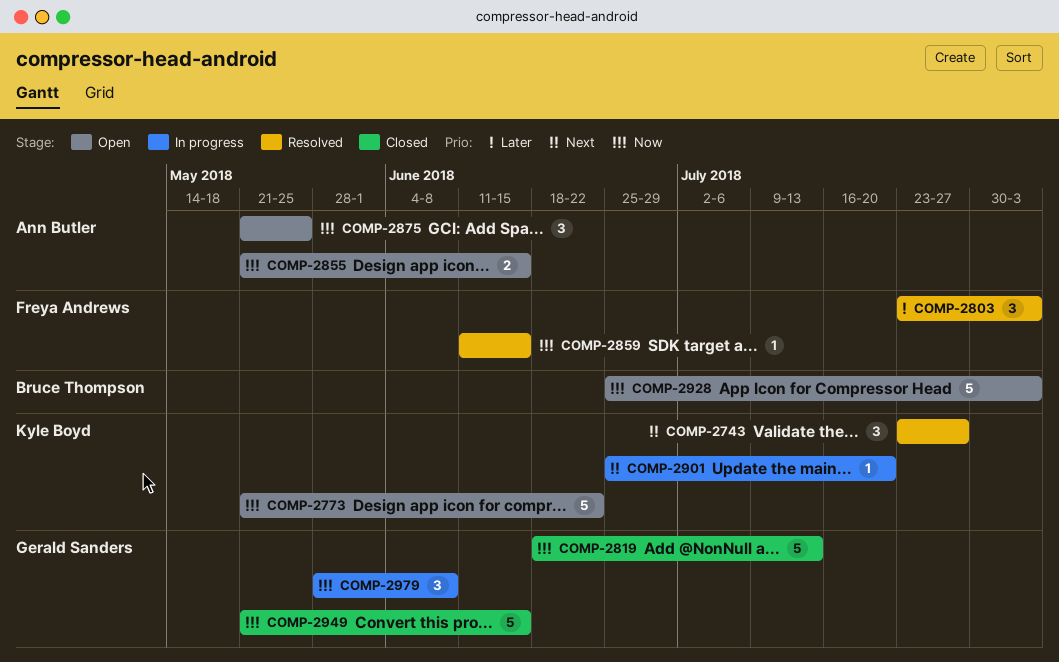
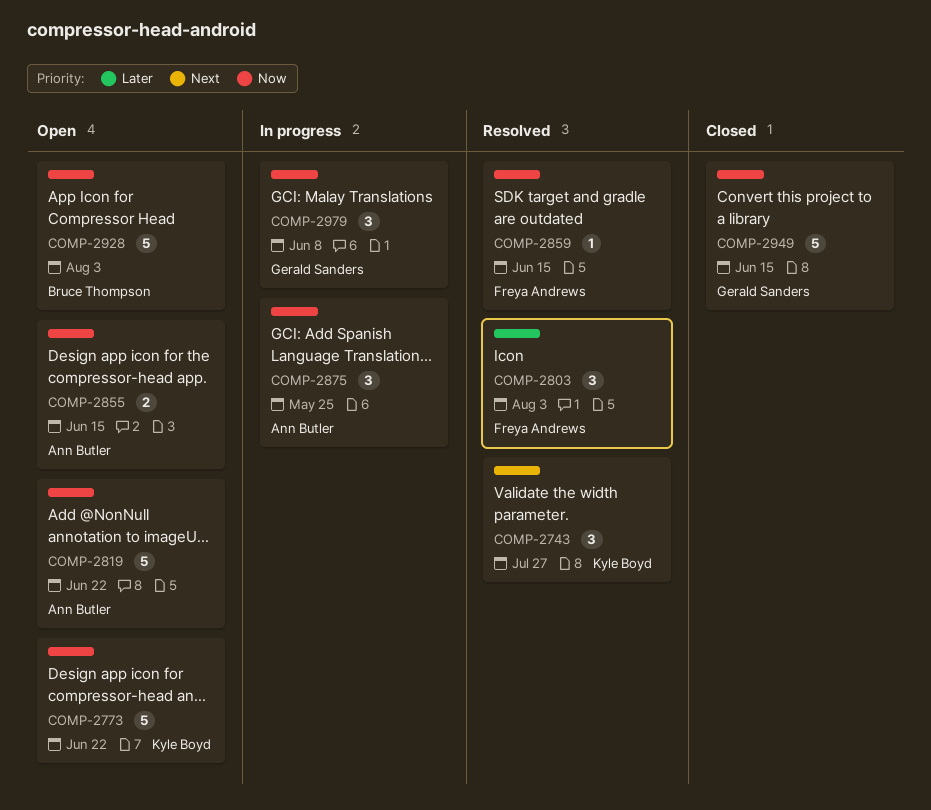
COMP-2819, status: Closed -> Open
COMP-2819, owner: Gerald Sanders -> Ann Butler
COMP-2819, due: Jul 13 -> Jun 22
COMP-2875, status: Open -> In progress
COMP-2901: present -> none

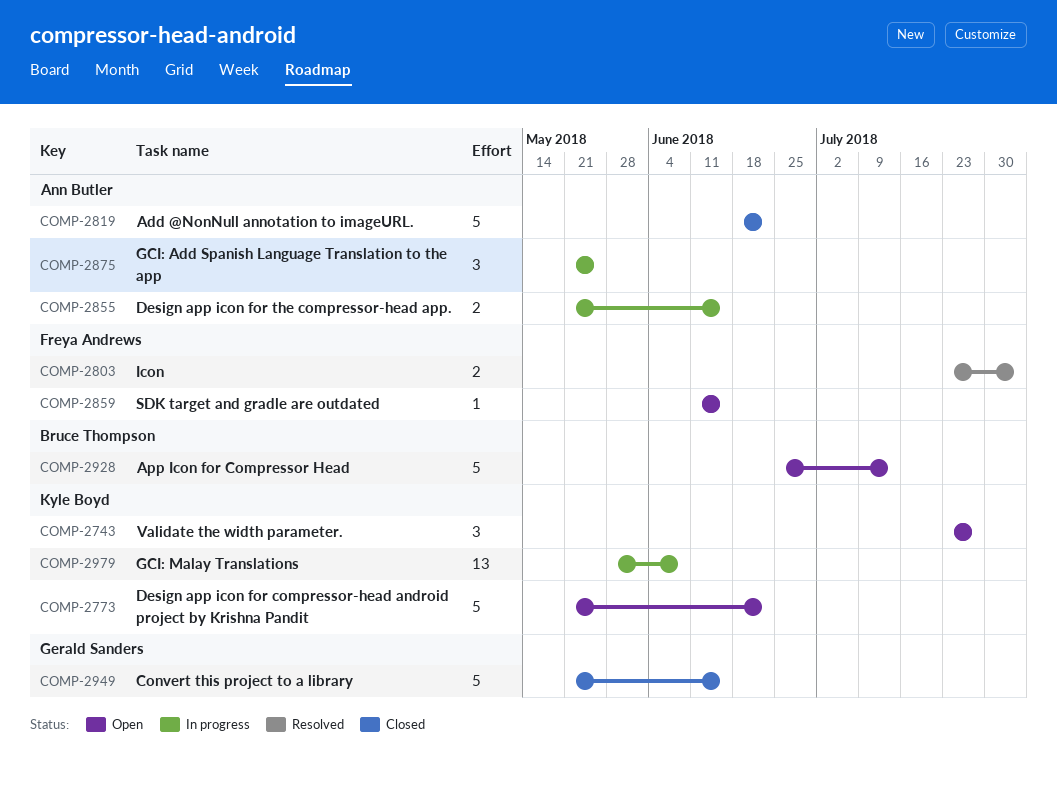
COMP-2743, status: Resolved -> Open
COMP-2803, estimate: 3 -> 2
COMP-2819, status: Open -> Closed
COMP-2855, status: Open -> In progress
COMP-2859, status: Resolved -> Open
COMP-2928, due: Aug 3 -> Jul 13
COMP-2979, owner: Gerald Sanders -> Kyle Boyd
COMP-2979, estimate: 3 -> 13

